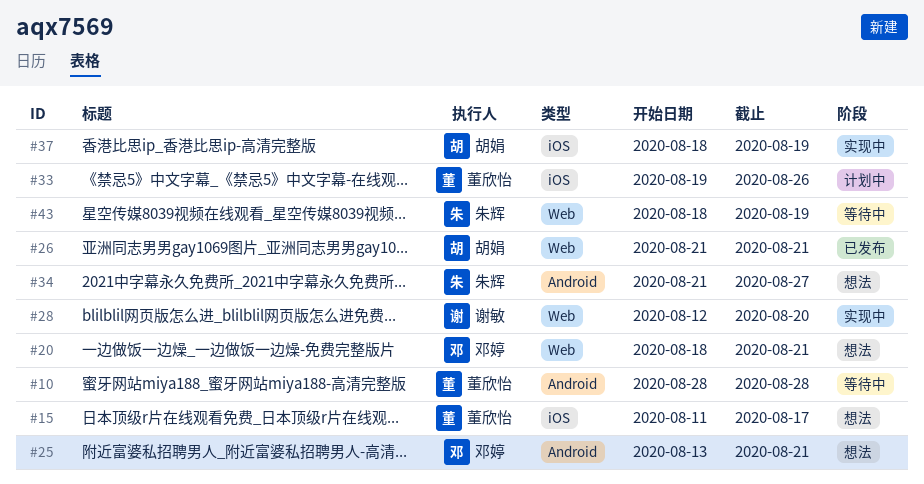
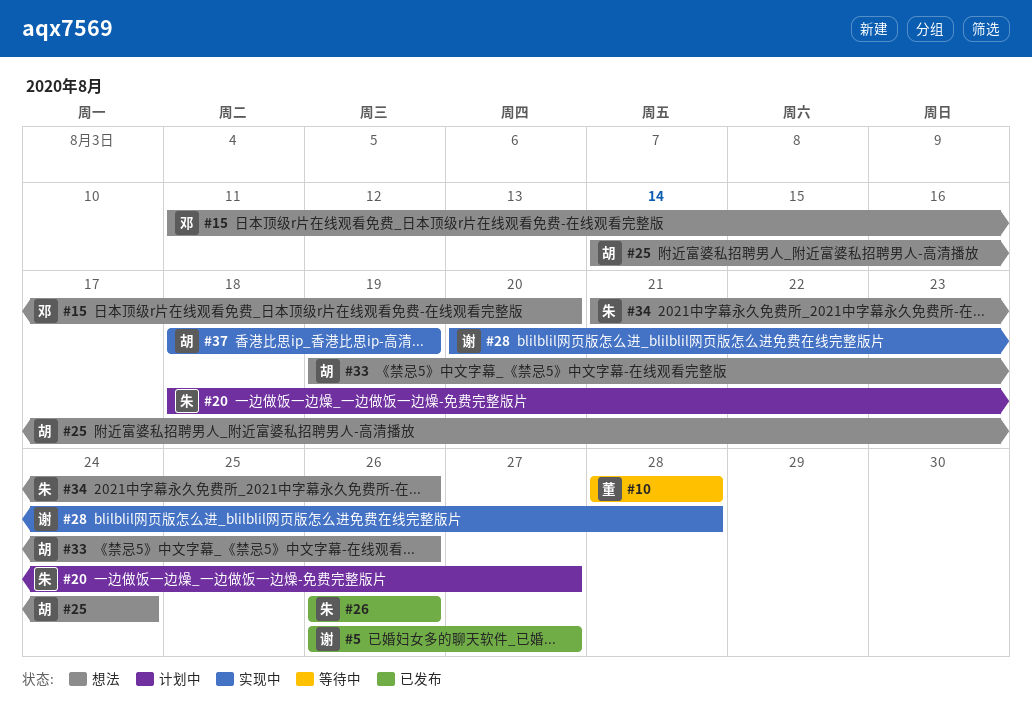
#5: none -> present
#15, owner: 董欣怡 -> 邓婷
#15, due: Aug 17 -> Aug 20
#20, status: 想法 -> 计划中
#20, owner: 邓婷 -> 朱辉
#20, due: Aug 21 -> Aug 27
#25, owner: 邓婷 -> 胡娟
#25, start: Aug 13 -> Aug 14
#25, due: Aug 21 -> Aug 24
#26, owner: 胡娟 -> 朱辉
#26, start: Aug 21 -> Aug 26
#26, due: Aug 21 -> Aug 26
#28, start: Aug 12 -> Aug 20
#28, due: Aug 20 -> Aug 28
#33, status: 计划中 -> 想法
#33, owner: 董欣怡 -> 胡娟
#34, due: Aug 27 -> Aug 26
#43: present -> none

